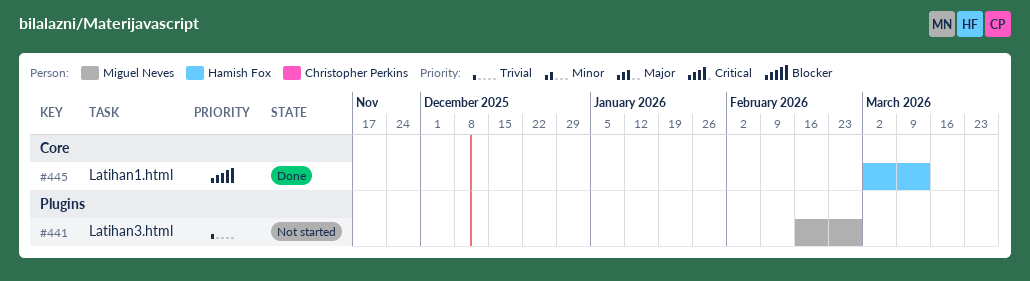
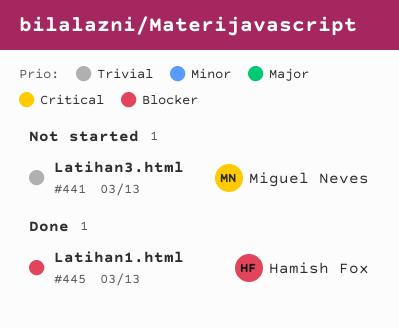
#441, due: Feb 27 -> Mar 13

